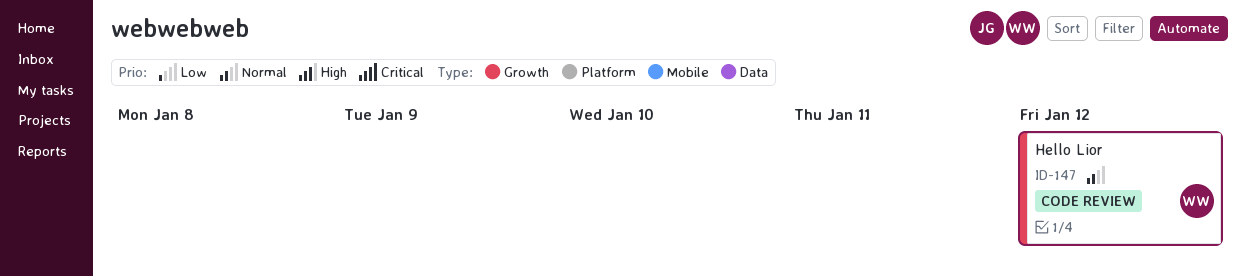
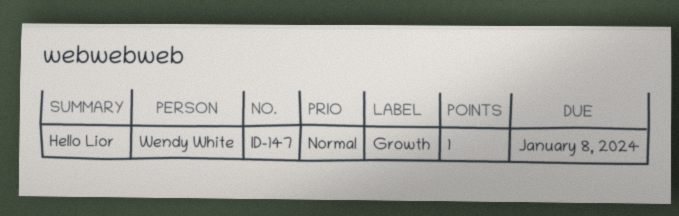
ID-147, due: Jan 12 -> Jan 8

